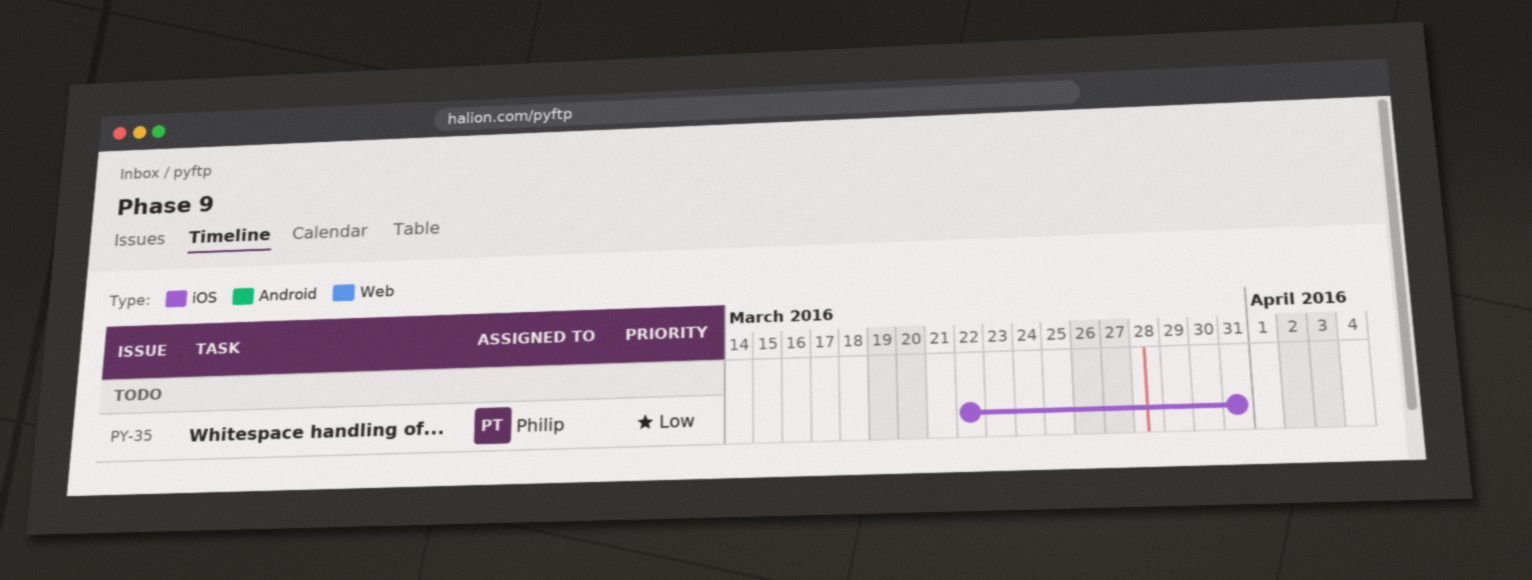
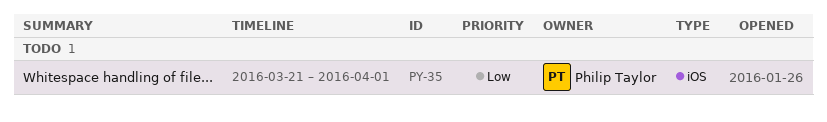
PY-35, start: Mar 22 -> Mar 21
PY-35, due: Mar 31 -> Apr 1

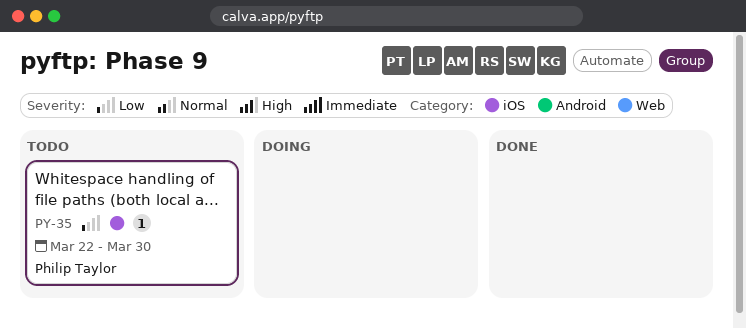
PY-35, start: Mar 21 -> Mar 22
PY-35, due: Apr 1 -> Mar 30

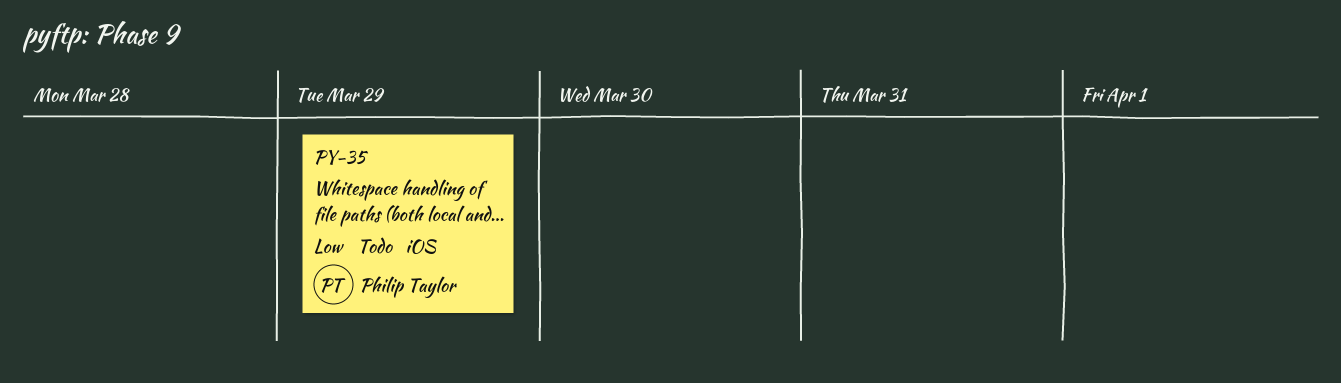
PY-35, due: Mar 30 -> Mar 29

